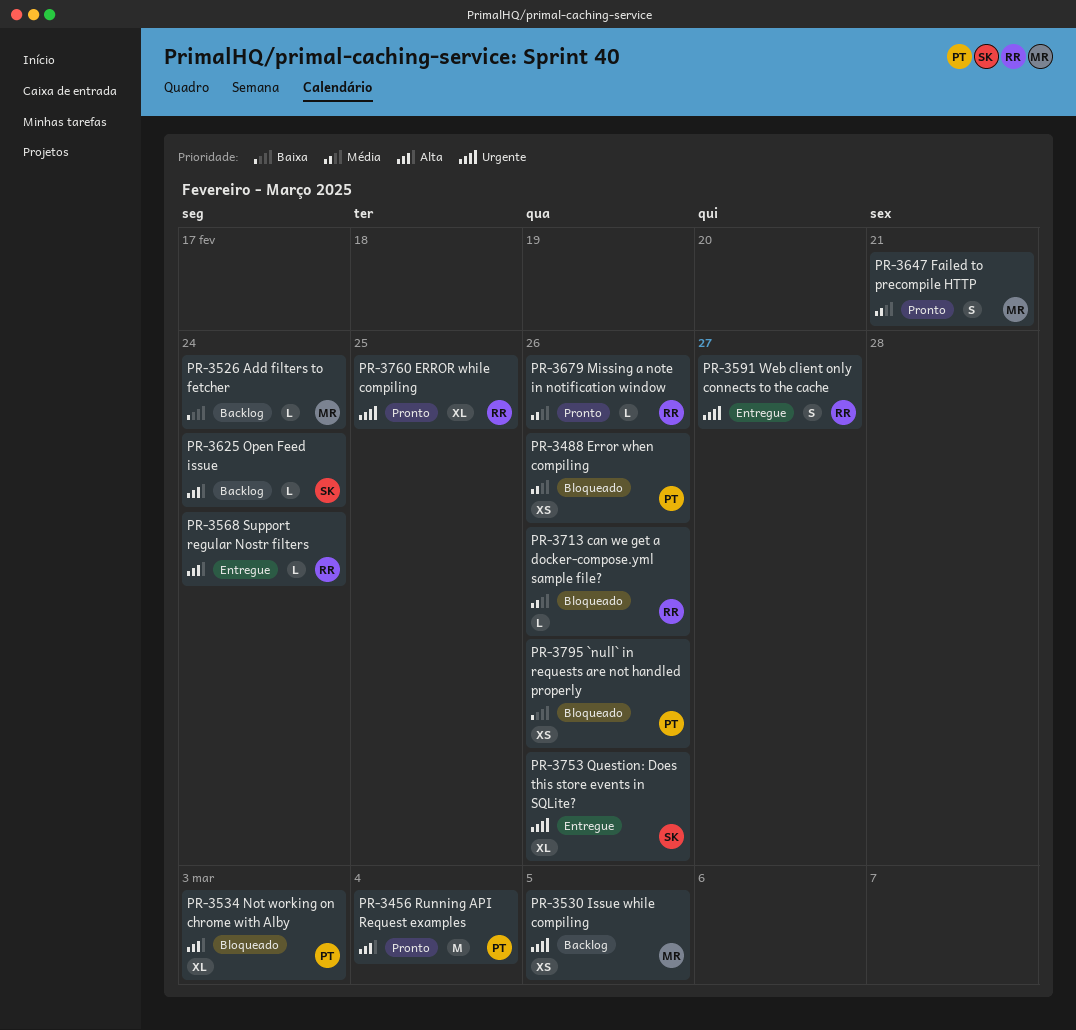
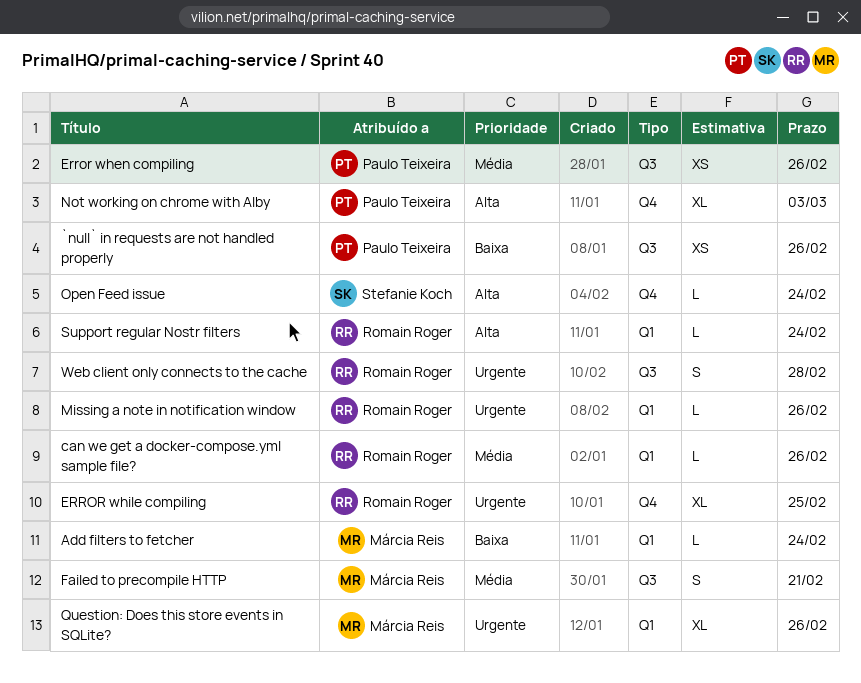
Issue while compiling: present -> none
Missing a note in notification window, priority: Média -> Urgente
Question: Does this store events in SQLite?, owner: Stefanie Koch -> Márcia Reis
Running API Request examples: present -> none
Web client only connects to the cache, due: Feb 27 -> Feb 28

